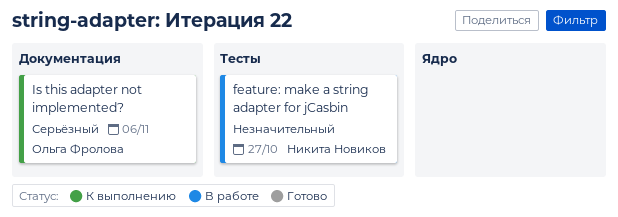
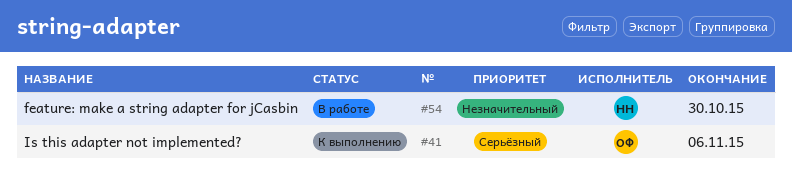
feature: make a string adapter for jCasbin, due: Oct 27 -> Oct 30

